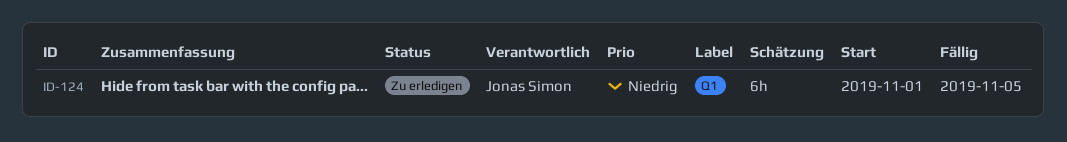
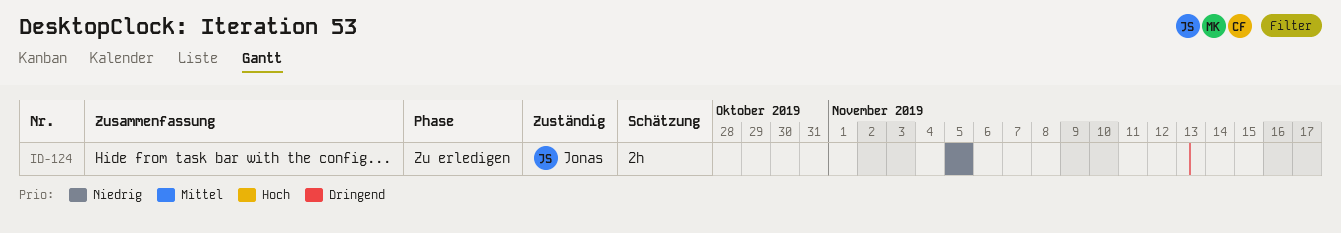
ID-124, estimate: 6h -> 2h
ID-124, start: Nov 1 -> Nov 5

